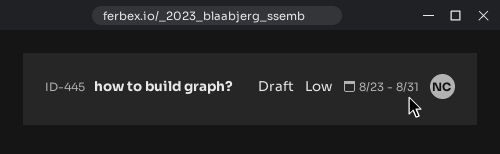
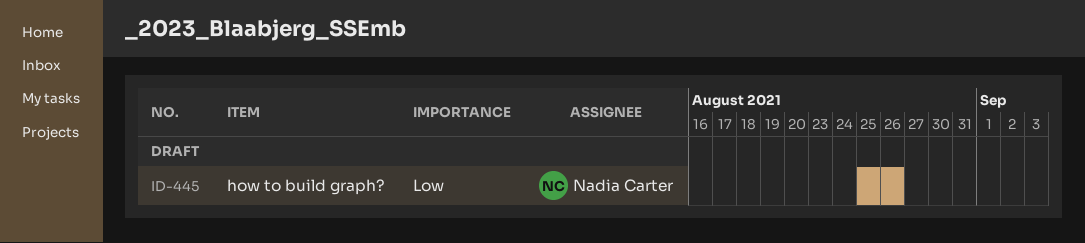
ID-445, start: Aug 23 -> Aug 25
ID-445, due: Aug 31 -> Aug 26

